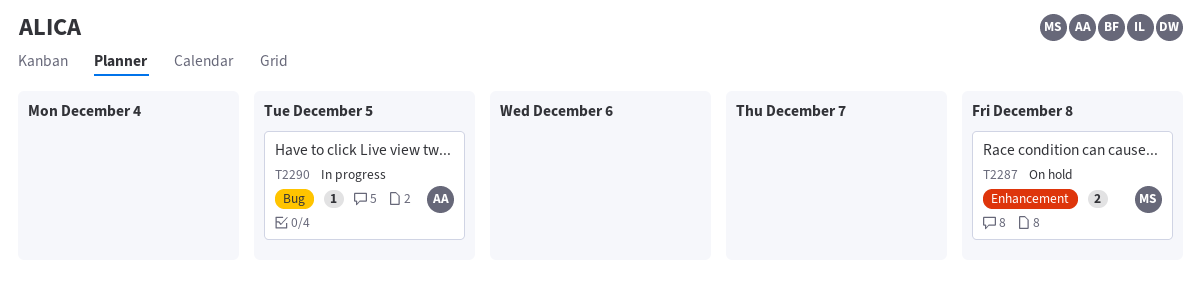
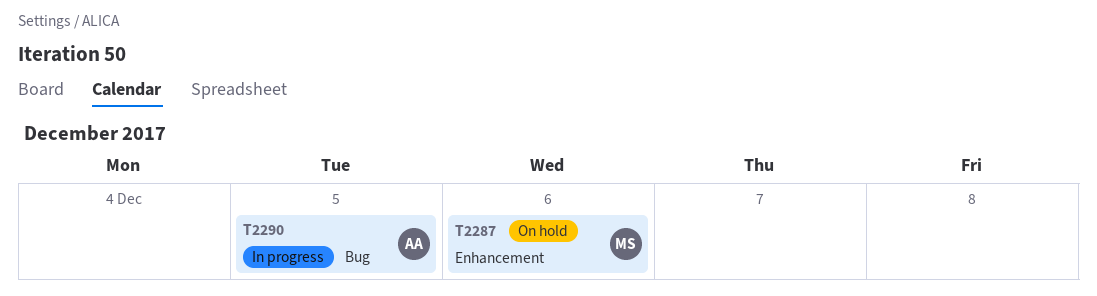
T2287, due: Dec 8 -> Dec 6

